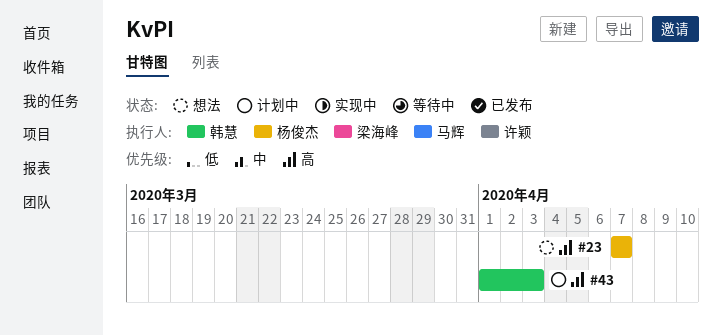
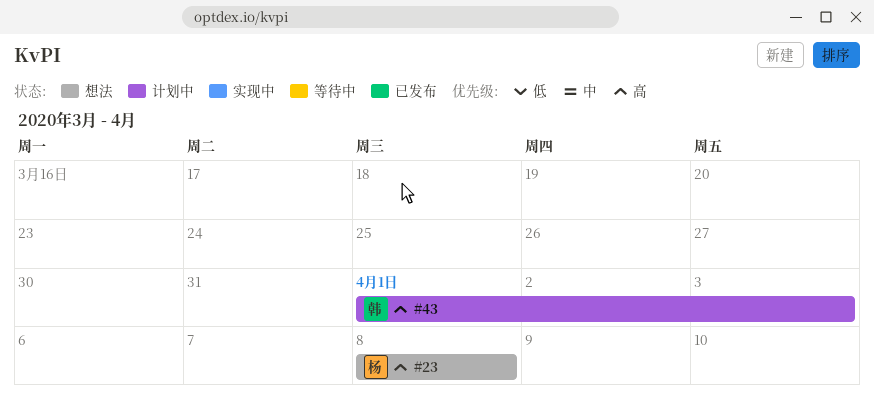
#23, start: Apr 7 -> Apr 8
#23, due: Apr 7 -> Apr 8

